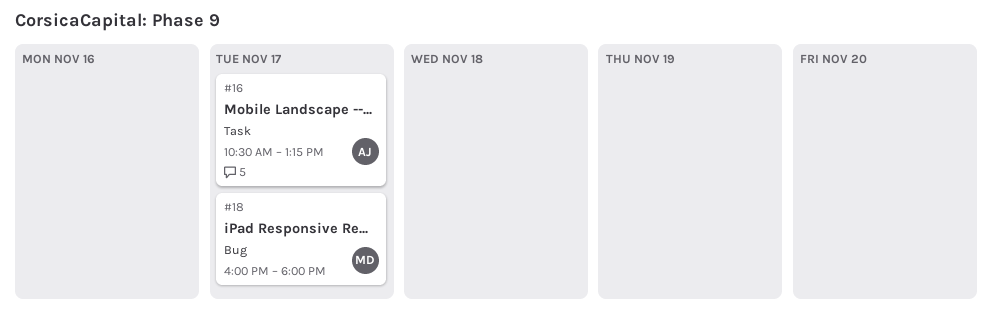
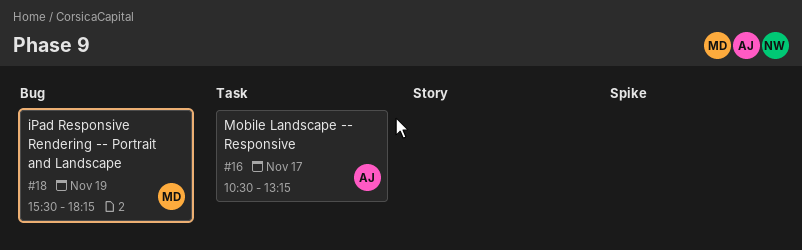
#18, day: Nov 17 -> Nov 19
#18, begins: 16:00 -> 15:30
#18, ends: 18:00 -> 18:15

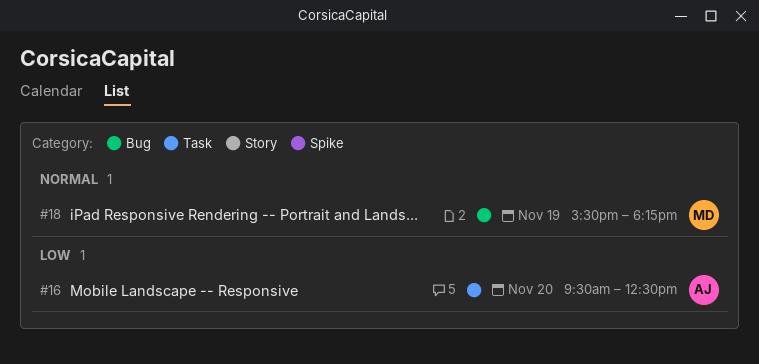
#16, day: Nov 17 -> Nov 20
#16, begins: 10:30 -> 09:30
#16, ends: 13:15 -> 12:30

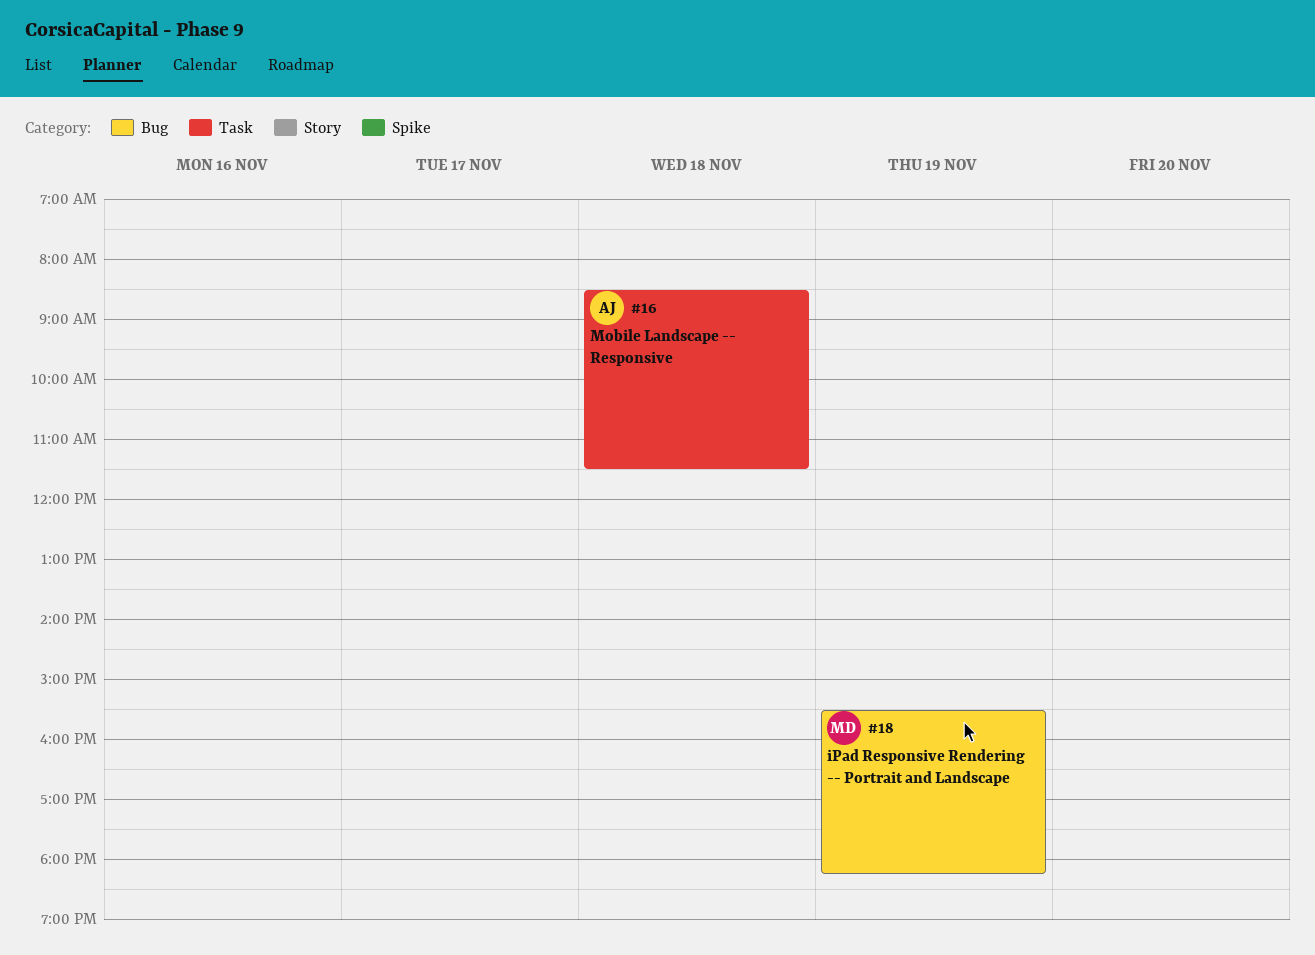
#16, day: Nov 20 -> Nov 18
#16, begins: 09:30 -> 08:30
#16, ends: 12:30 -> 11:30

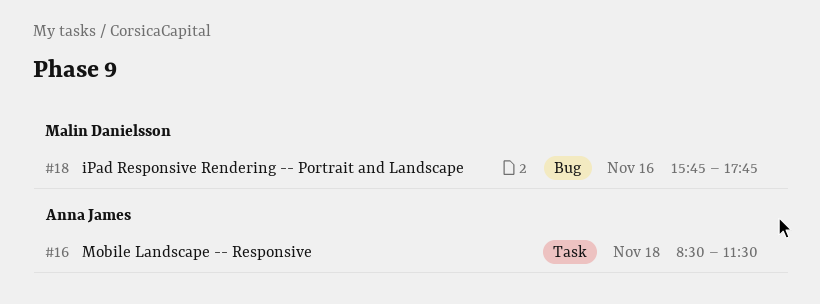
#18, day: Nov 19 -> Nov 16
#18, begins: 15:30 -> 15:45
#18, ends: 18:15 -> 17:45

